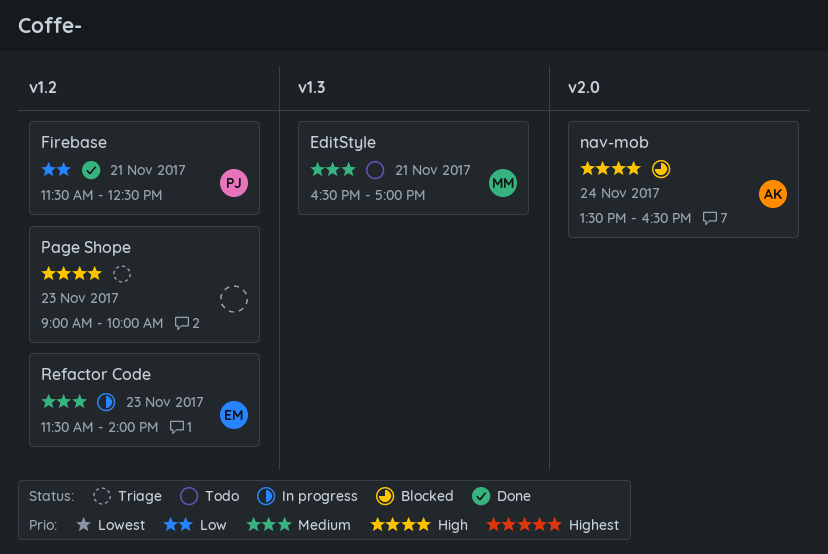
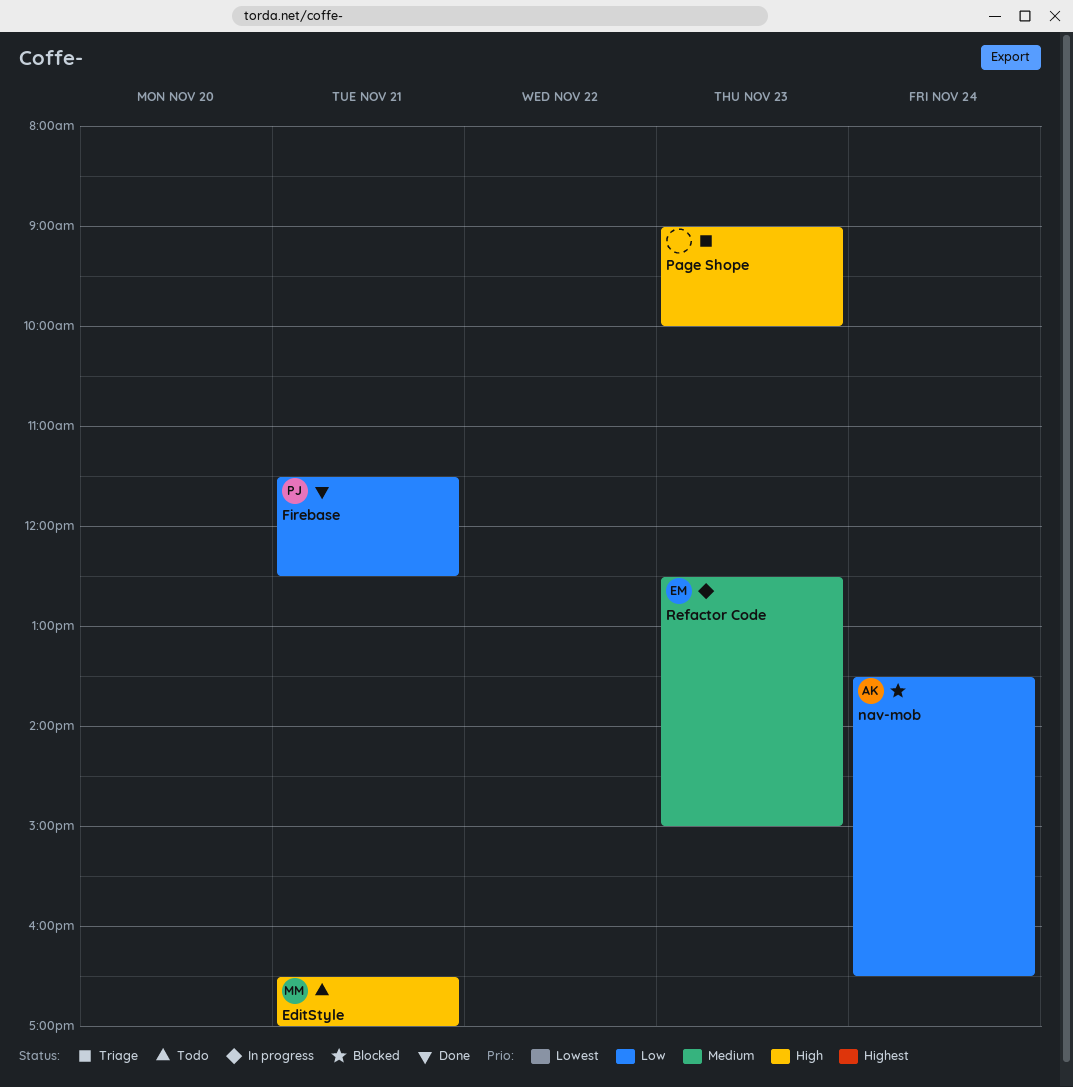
EditStyle, priority: Medium -> High
nav-mob, priority: High -> Low
Refactor Code, begins: 11:30 -> 12:30
Refactor Code, ends: 14:00 -> 15:00

